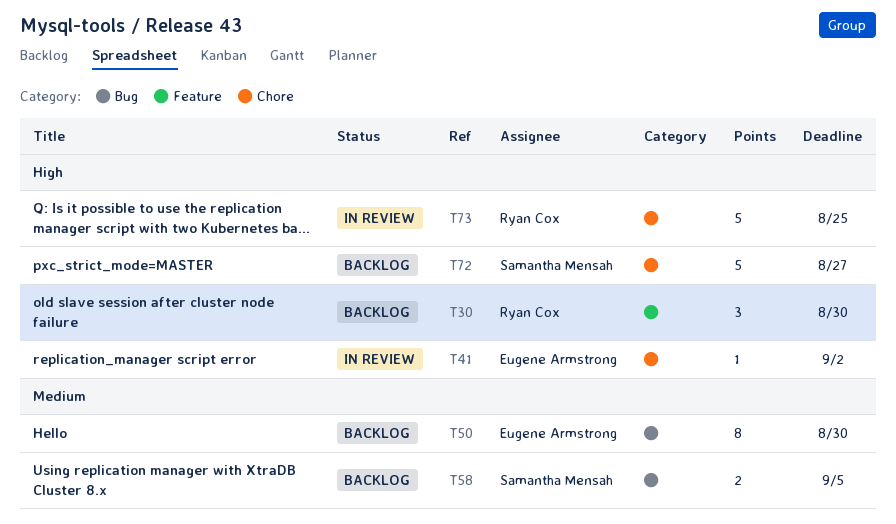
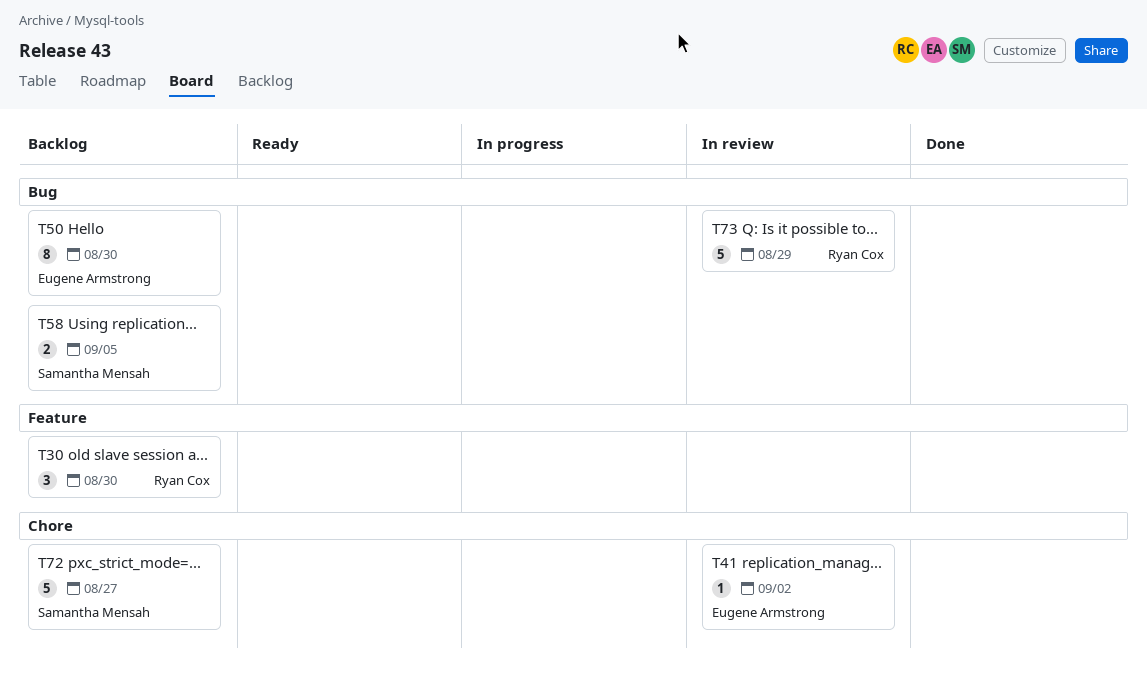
T73, label: Chore -> Bug
T73, due: Aug 25 -> Aug 29

